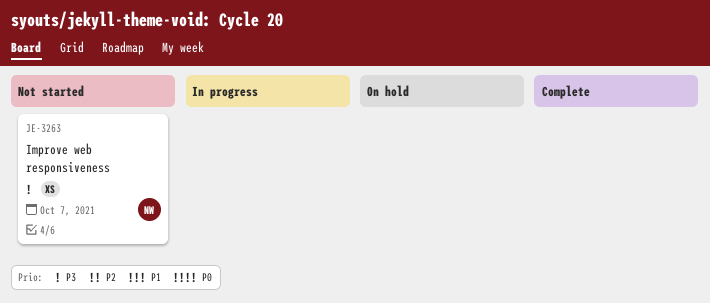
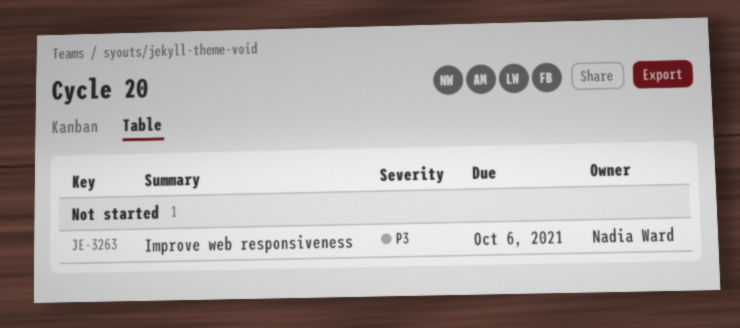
JE-3263, due: Oct 7 -> Oct 6

